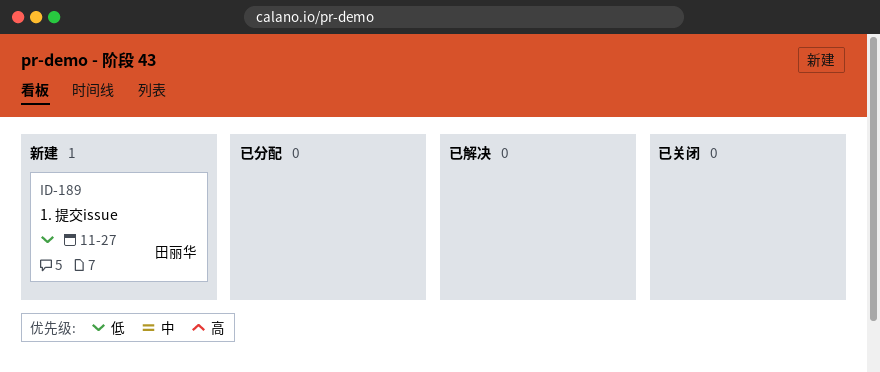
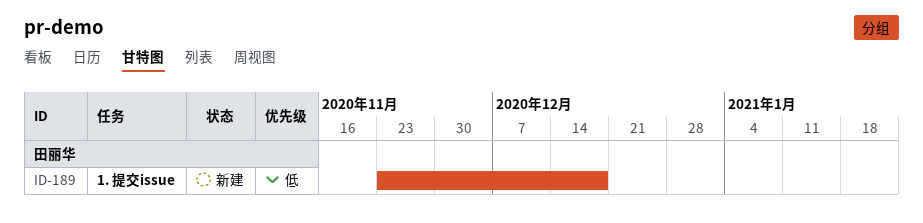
ID-189, due: Nov 27 -> Dec 18

